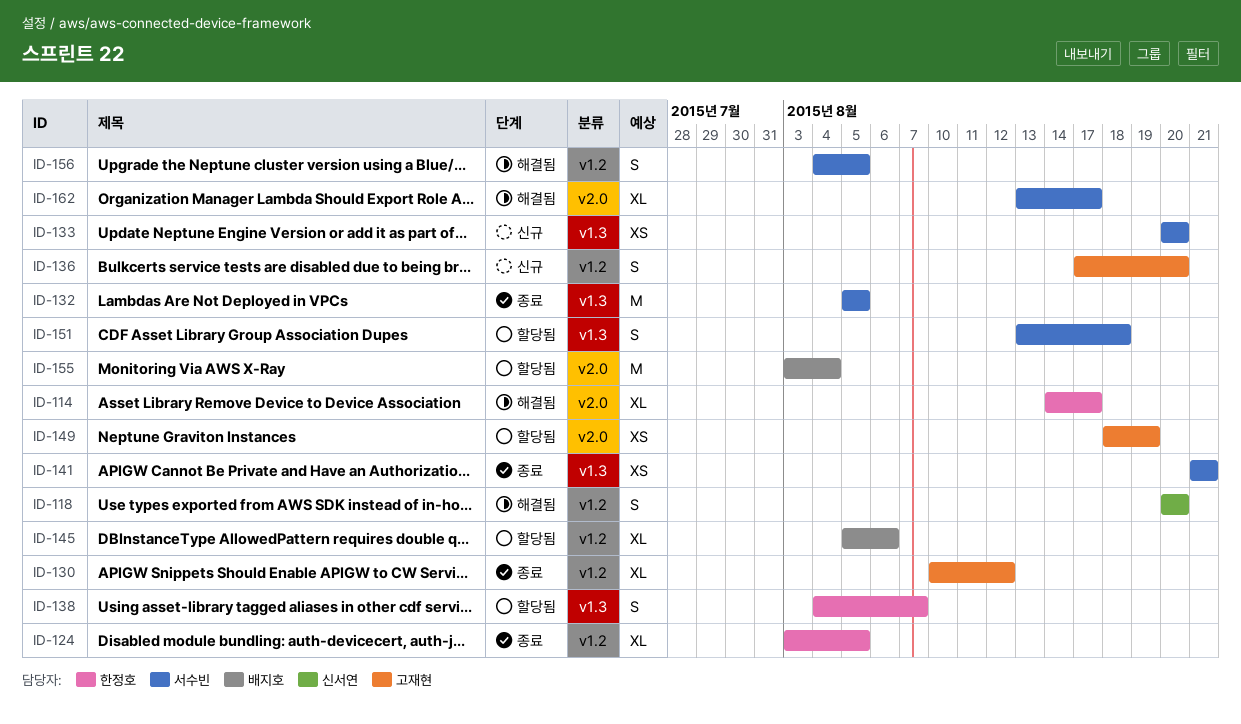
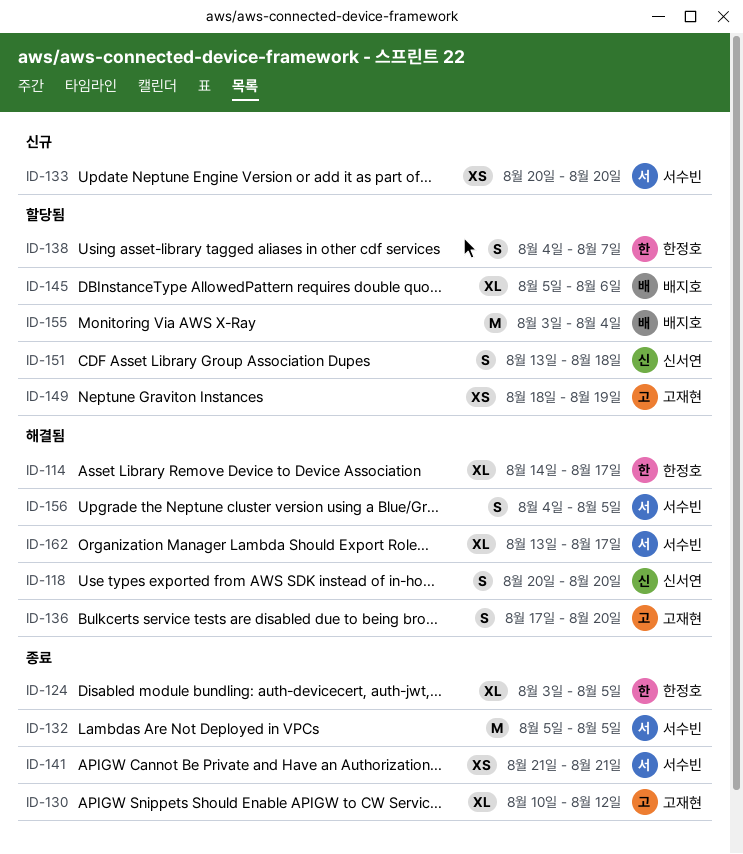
ID-136, status: 신규 -> 해결됨
ID-151, owner: 서수빈 -> 신서연

